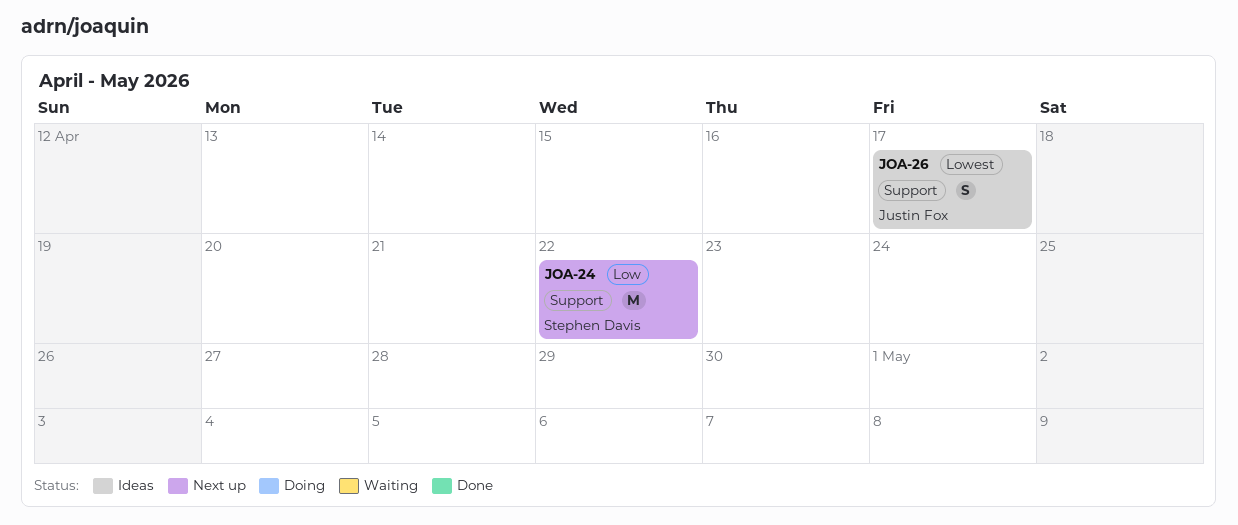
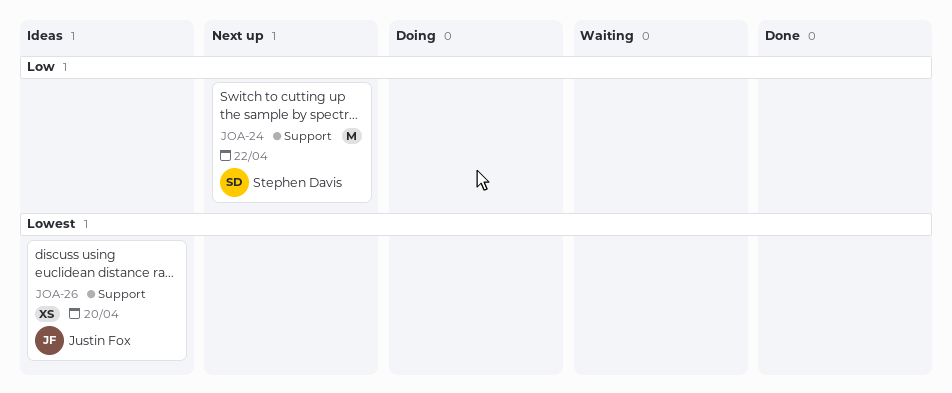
JOA-26, estimate: S -> XS
JOA-26, due: Apr 17 -> Apr 20

